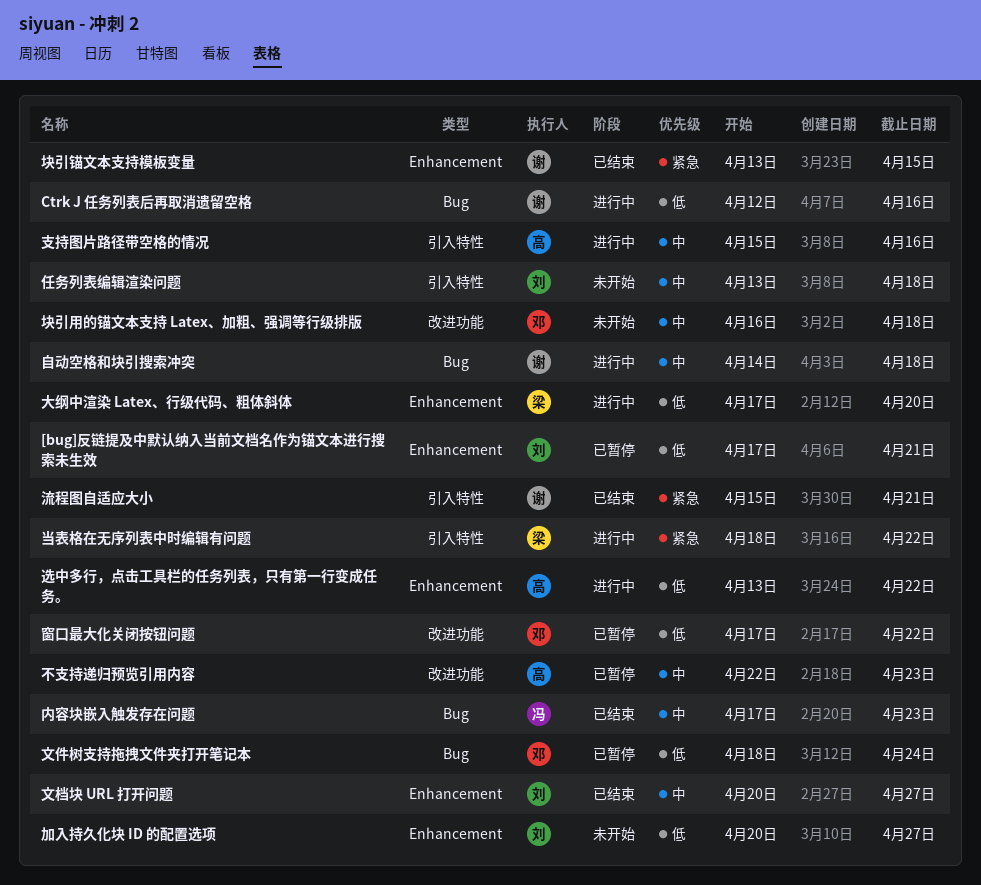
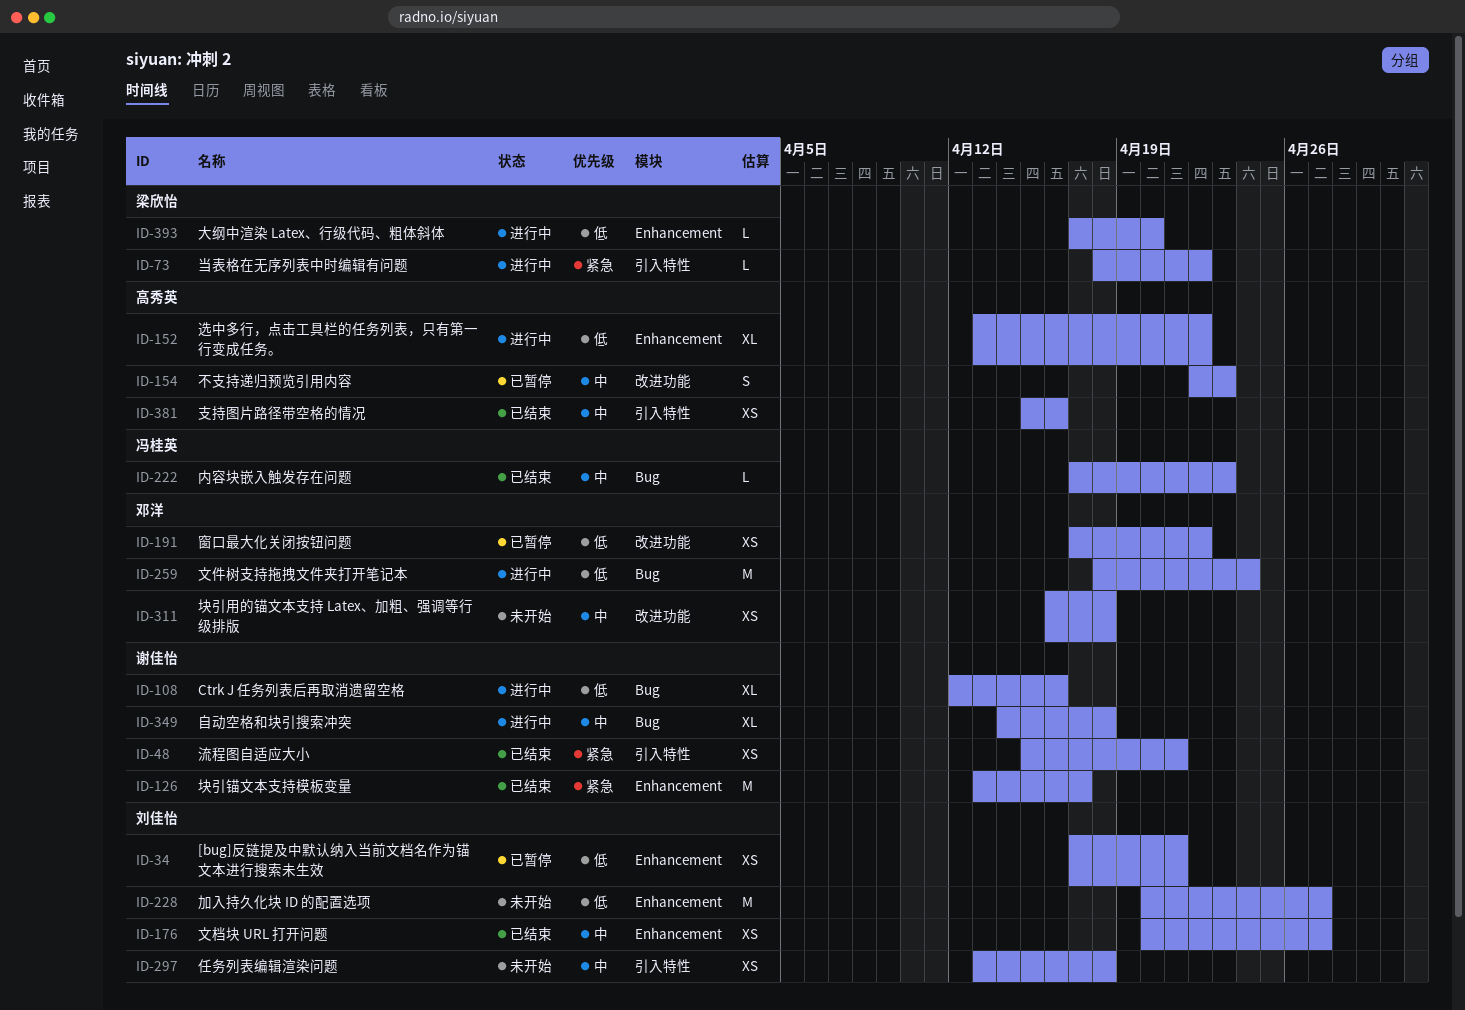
块引锚文本支持模板变量, due: Apr 15 -> Apr 17
支持图片路径带空格的情况, status: 进行中 -> 已结束
文件树支持拖拽文件夹打开笔记本, status: 已暂停 -> 进行中

